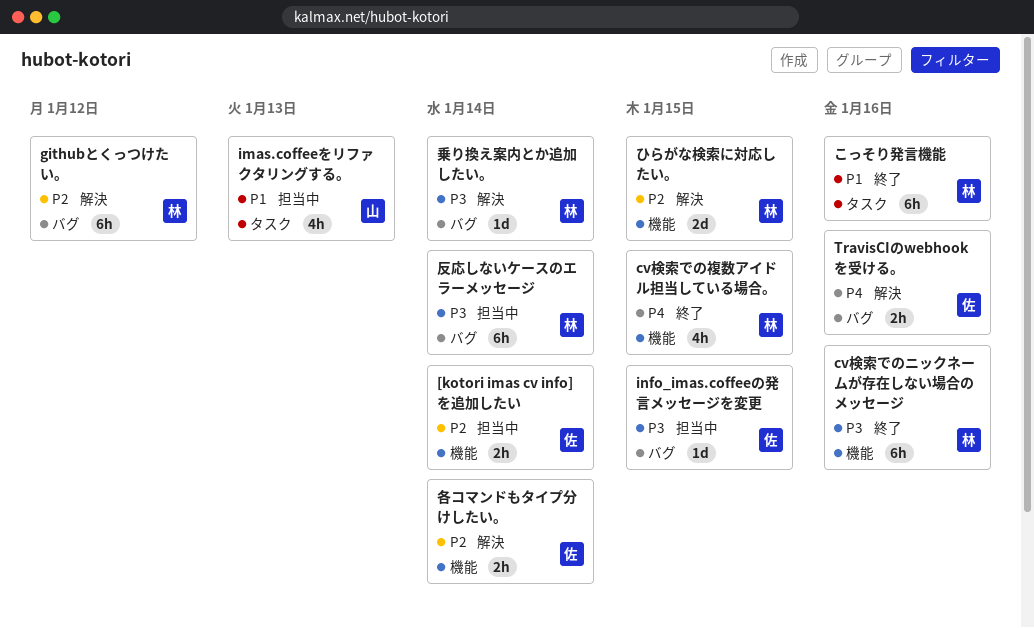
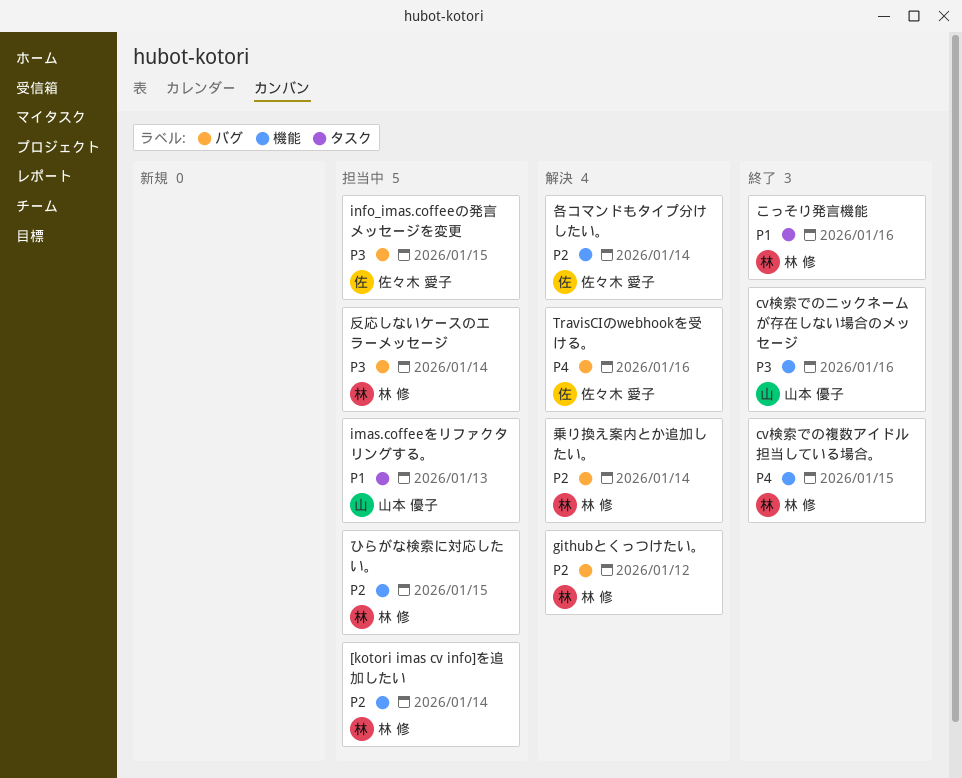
[kotori imas cv info]を追加したい, owner: 佐々木 愛子 -> 林 修
cv検索でのニックネームが存在しない場合のメッセージ, owner: 林 修 -> 山本 優子
ひらがな検索に対応したい。, status: 解決 -> 担当中
乗り換え案内とか追加したい。, priority: P3 -> P2

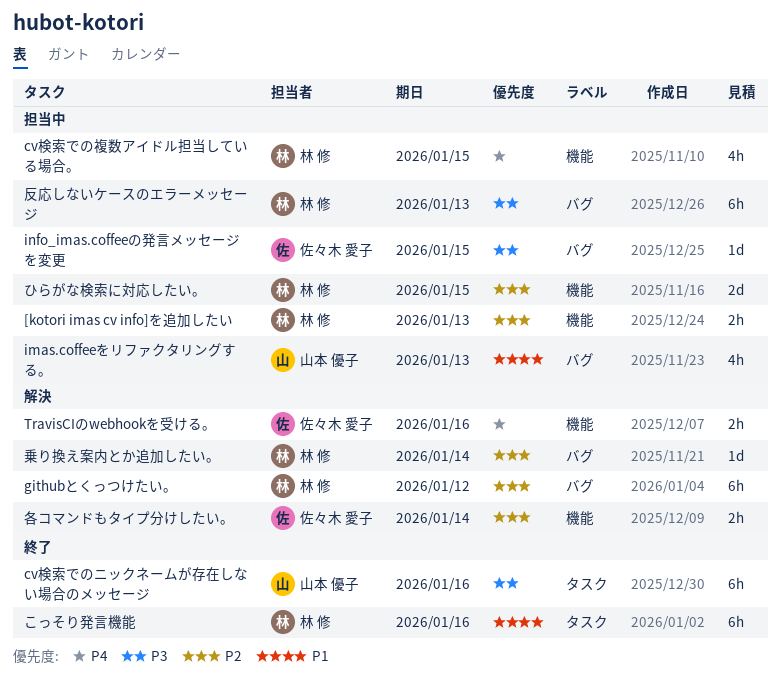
[kotori imas cv info]を追加したい, due: Jan 14 -> Jan 13
cv検索でのニックネームが存在しない場合のメッセージ, label: 機能 -> タスク
cv検索での複数アイドル担当している場合。, status: 終了 -> 担当中
imas.coffeeをリファクタリングする。, label: タスク -> バグ
TravisCIのwebhookを受ける。, label: バグ -> 機能
反応しないケースのエラーメッセージ, due: Jan 14 -> Jan 13

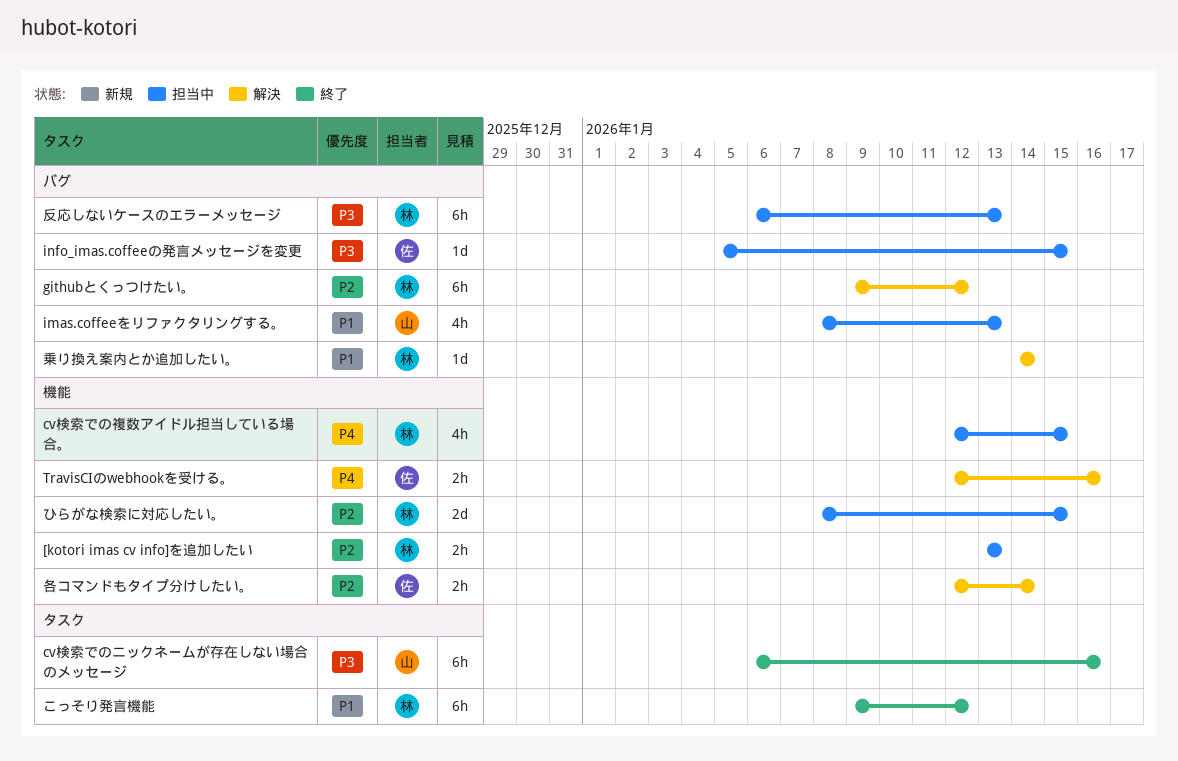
こっそり発言機能, due: Jan 16 -> Jan 12
乗り換え案内とか追加したい。, priority: P2 -> P1

